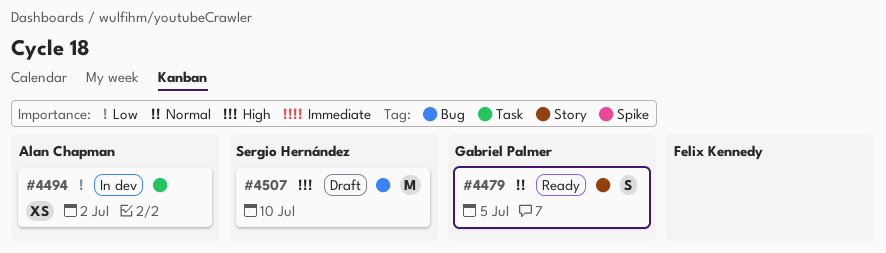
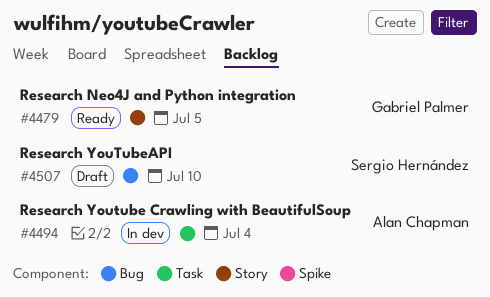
#4494, due: Jul 2 -> Jul 4

